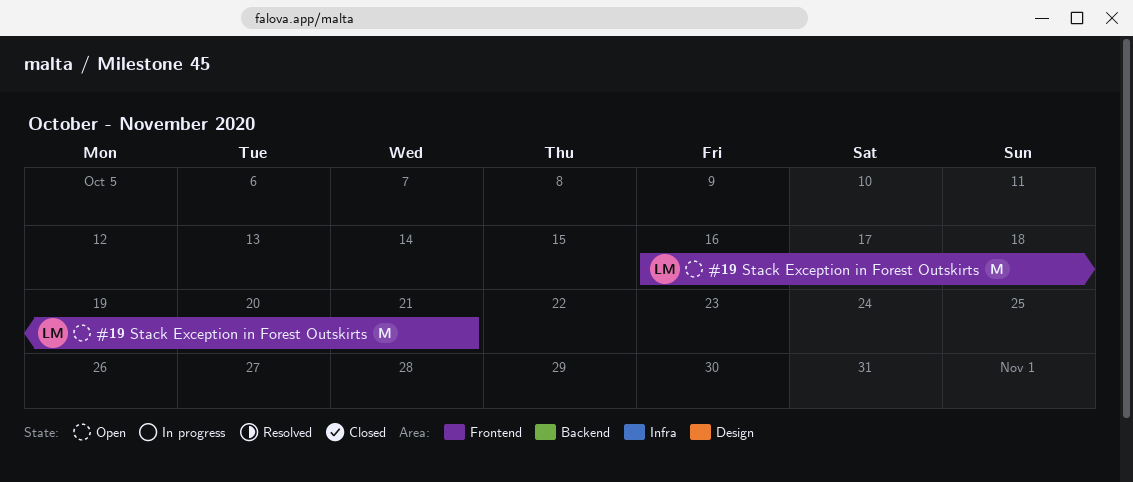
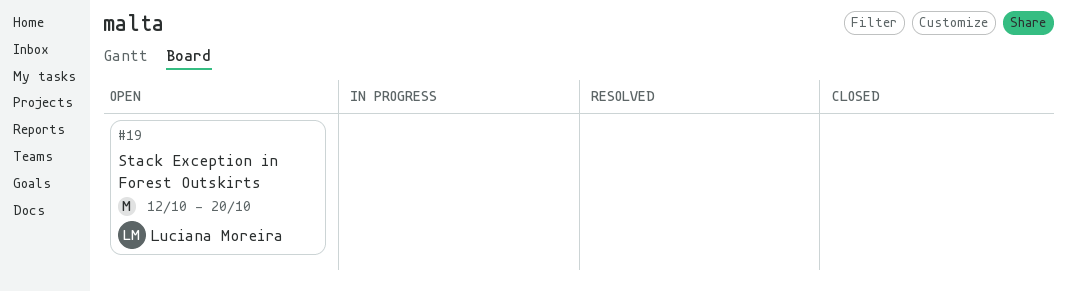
#19, start: Oct 16 -> Oct 12
#19, due: Oct 21 -> Oct 20

